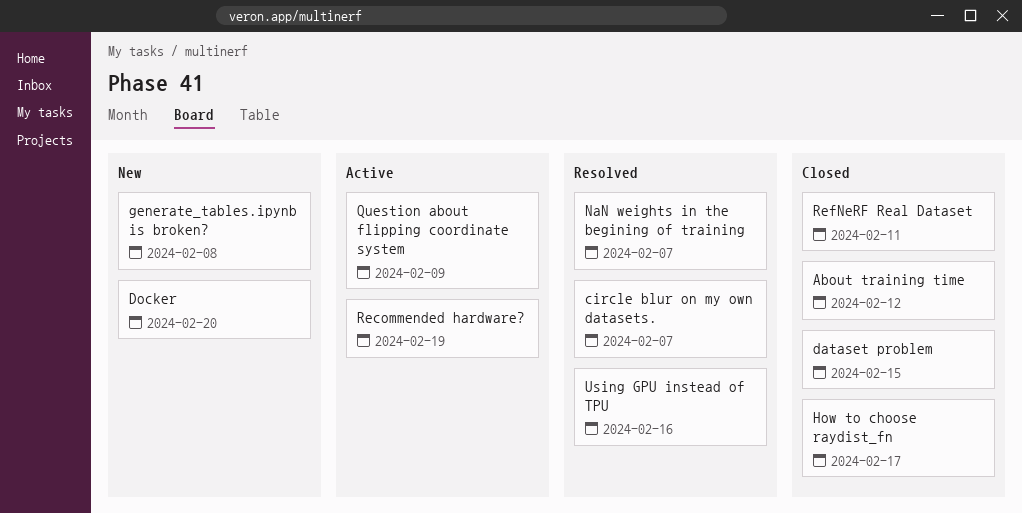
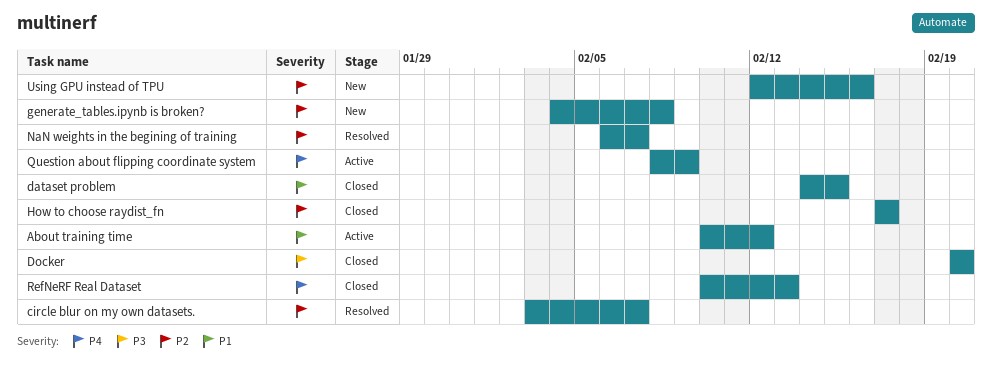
About training time, status: Closed -> Active
Docker, status: New -> Closed
Recommended hardware?: present -> none
RefNeRF Real Dataset, due: Feb 11 -> Feb 13
Using GPU instead of TPU, status: Resolved -> New

